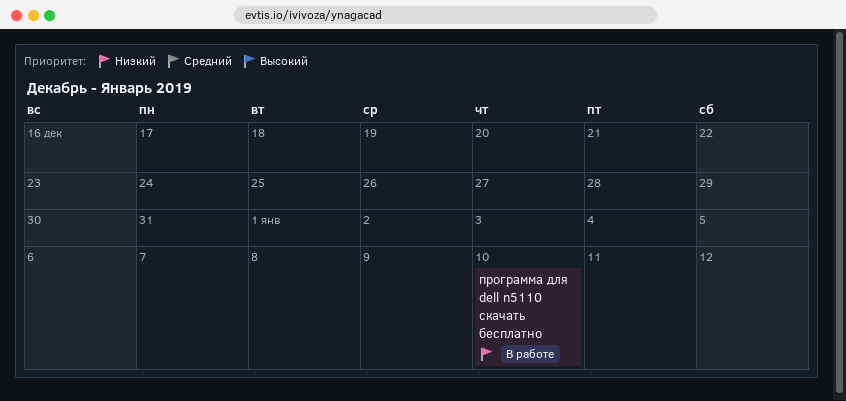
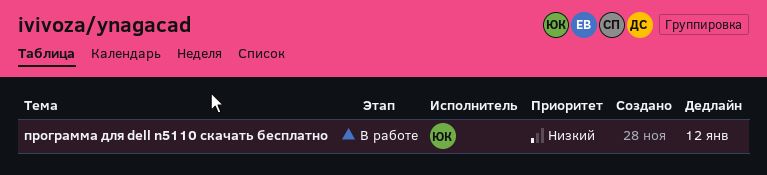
программа для dell n5110 скачать бесплатно, due: Jan 10 -> Jan 12

